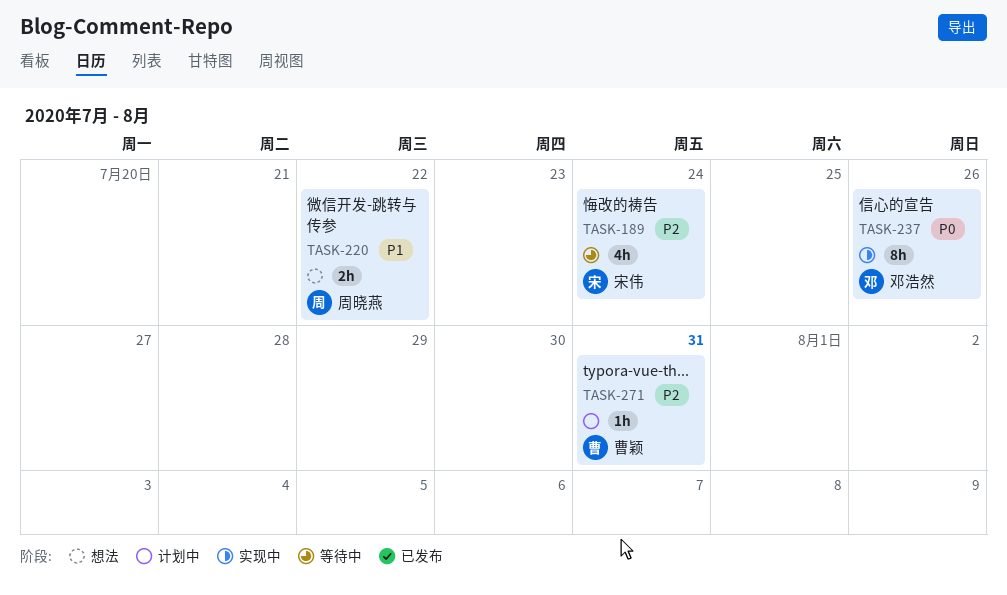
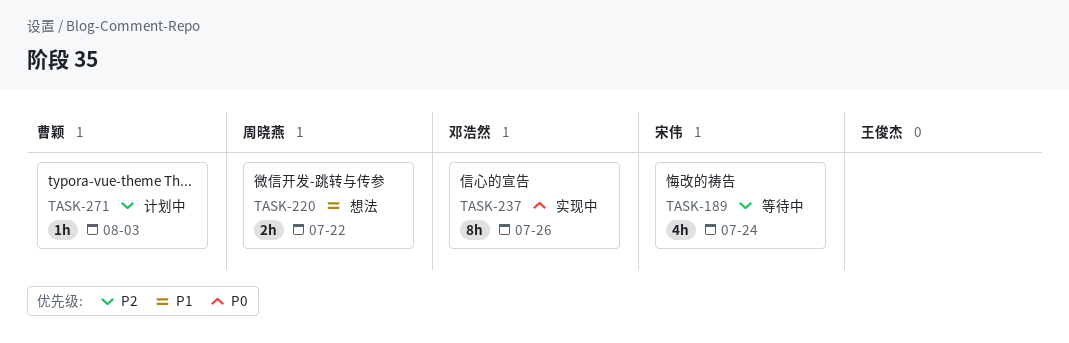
TASK-271, due: Jul 31 -> Aug 3

